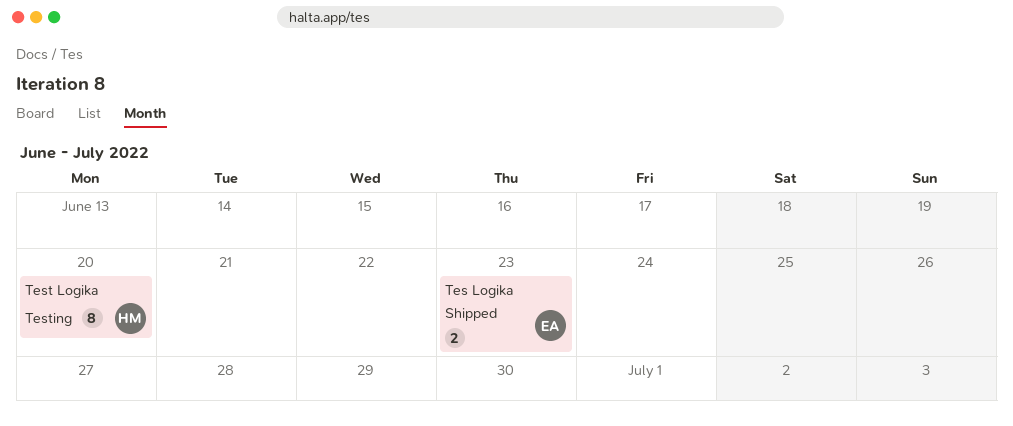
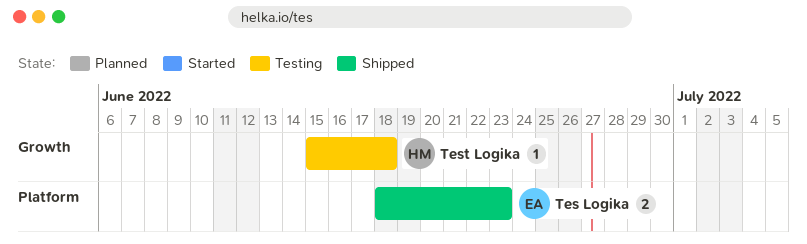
Test Logika, estimate: 8 -> 1
Test Logika, due: Jun 20 -> Jun 18

